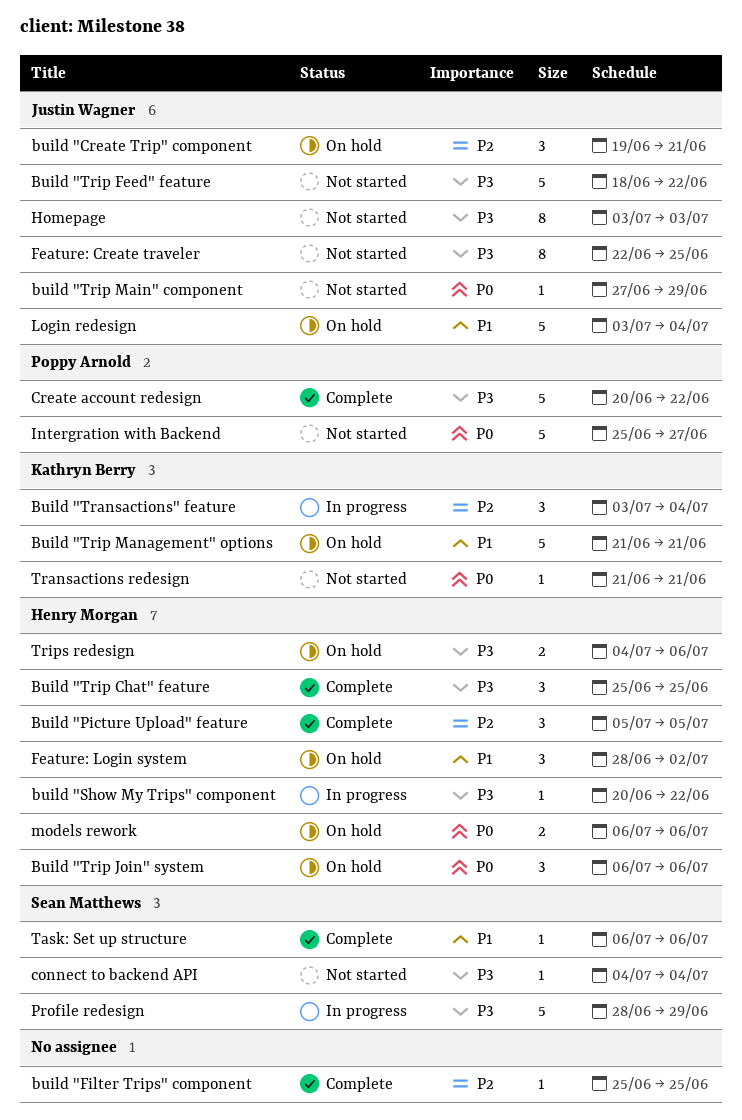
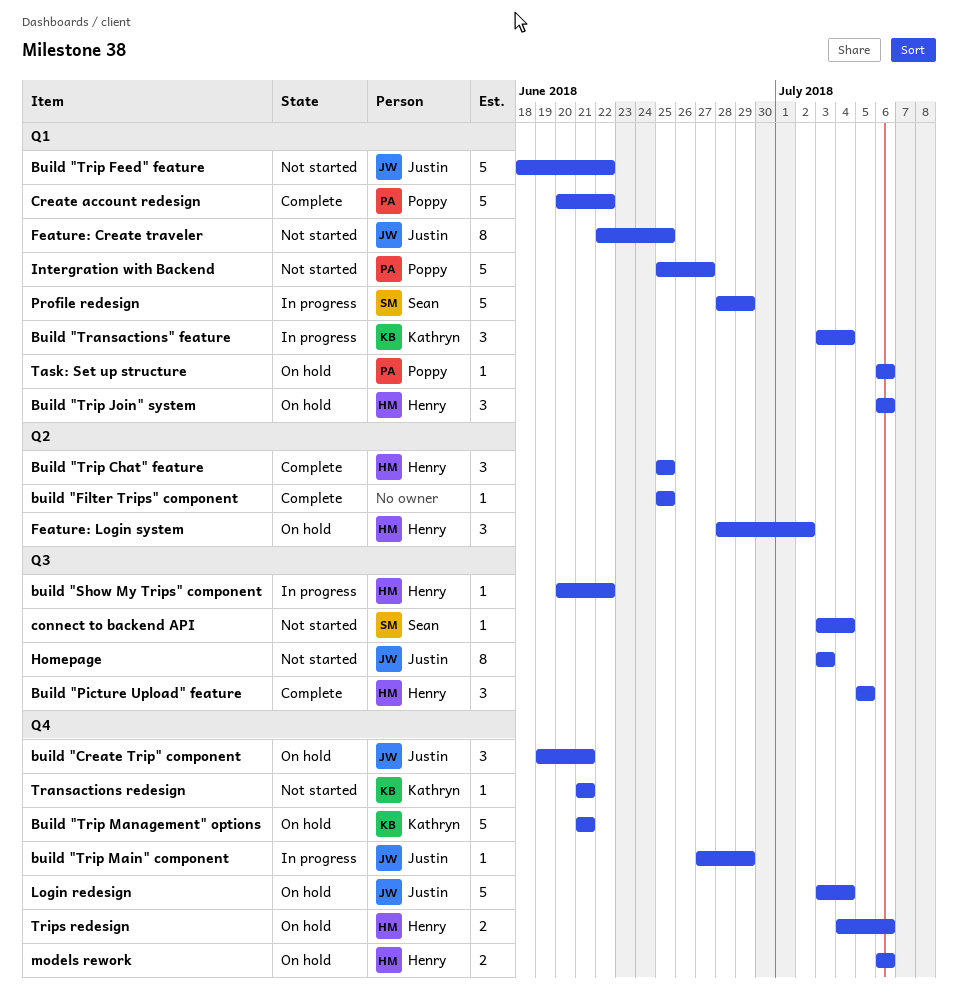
build "Trip Main" component, status: Not started -> In progress
connect to backend API, start: Jul 4 -> Jul 3
Task: Set up structure, status: Complete -> On hold
Task: Set up structure, owner: Sean Matthews -> Poppy Arnold

